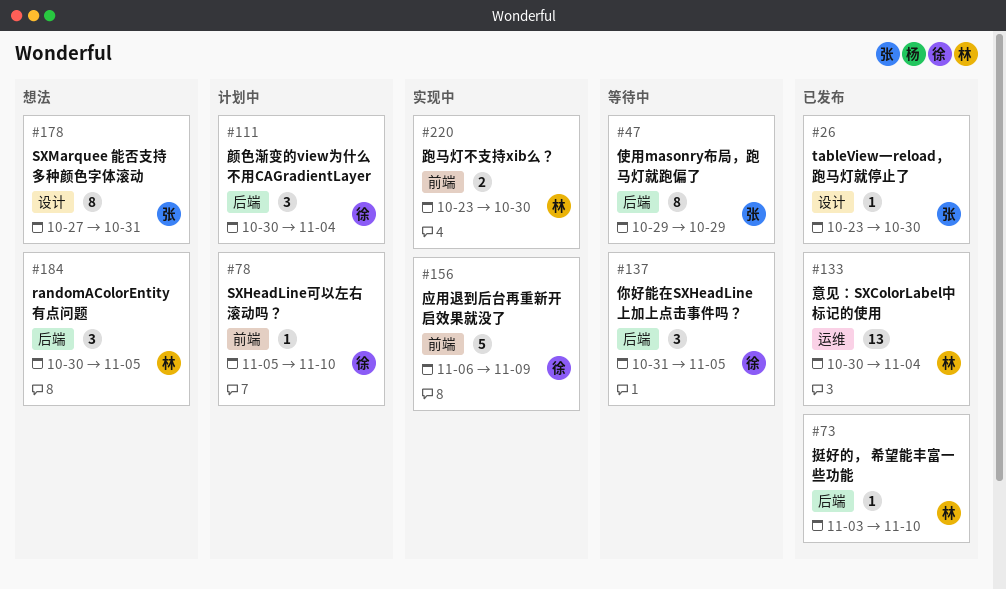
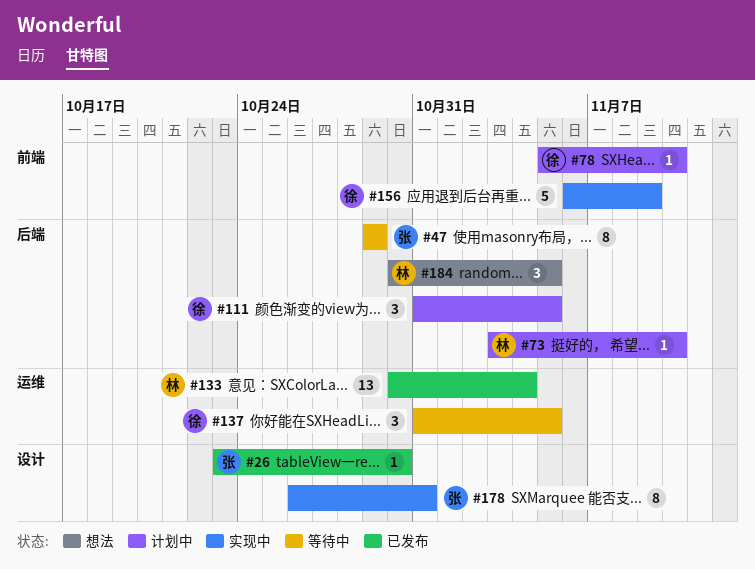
#73, status: 已发布 -> 计划中
#111, start: Oct 30 -> Oct 31
#111, due: Nov 4 -> Nov 5
#137, label: 后端 -> 运维
#178, status: 想法 -> 实现中
#178, start: Oct 27 -> Oct 26
#220: present -> none

